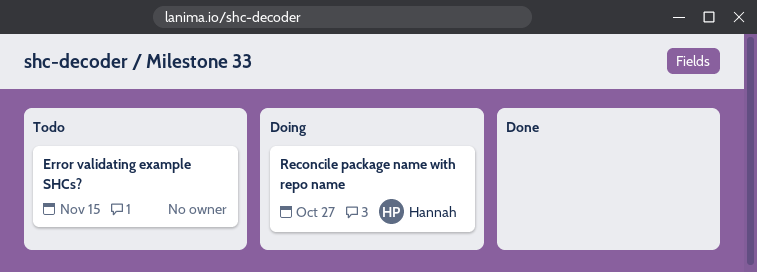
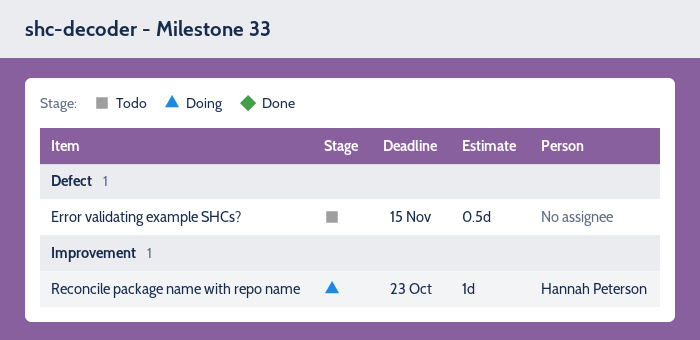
Reconcile package name with repo name, due: Oct 27 -> Oct 23

